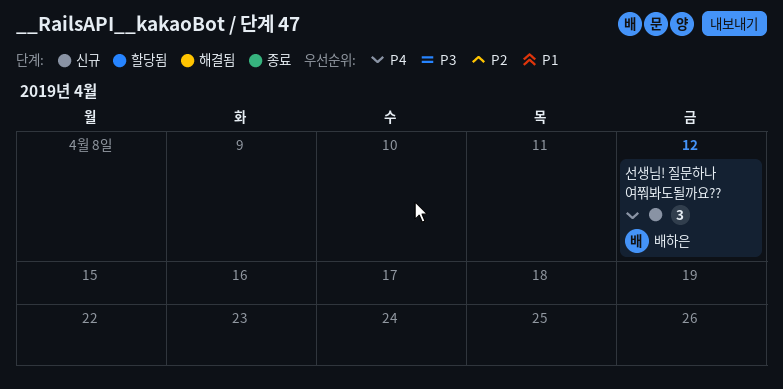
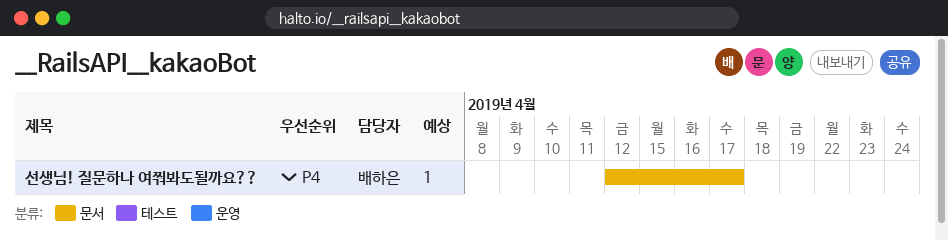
선생님! 질문하나 여쭤봐도될까요??, estimate: 3 -> 1
선생님! 질문하나 여쭤봐도될까요??, due: Apr 12 -> Apr 17

